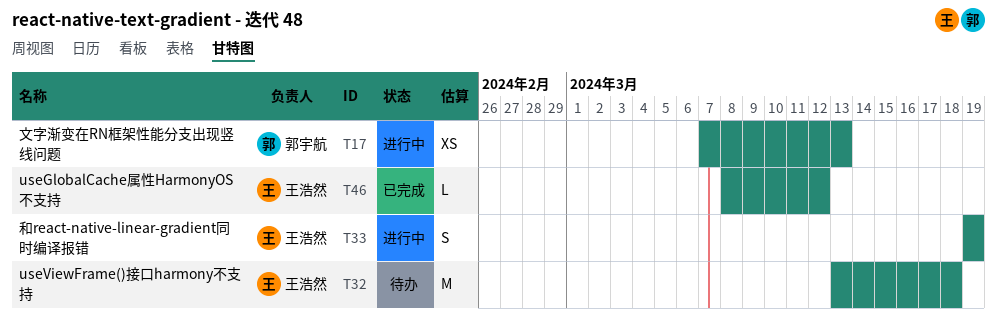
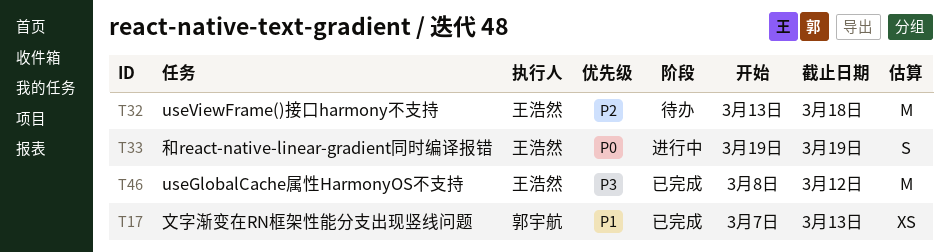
T17, status: 进行中 -> 已完成
T46, estimate: L -> M

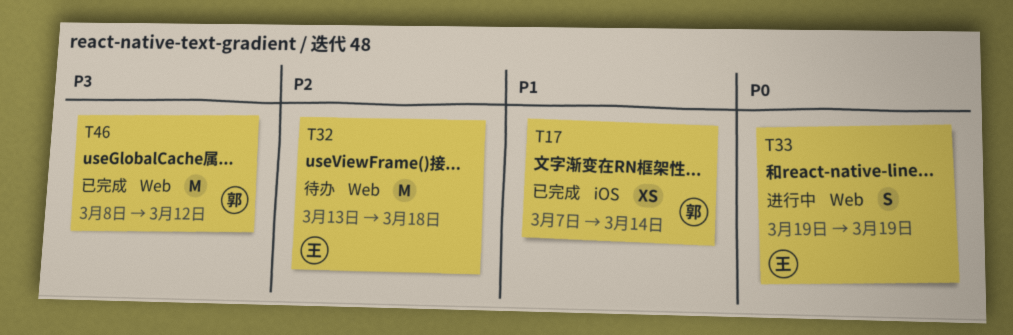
T17, due: Mar 13 -> Mar 14
T46, owner: 王浩然 -> 郭宇航

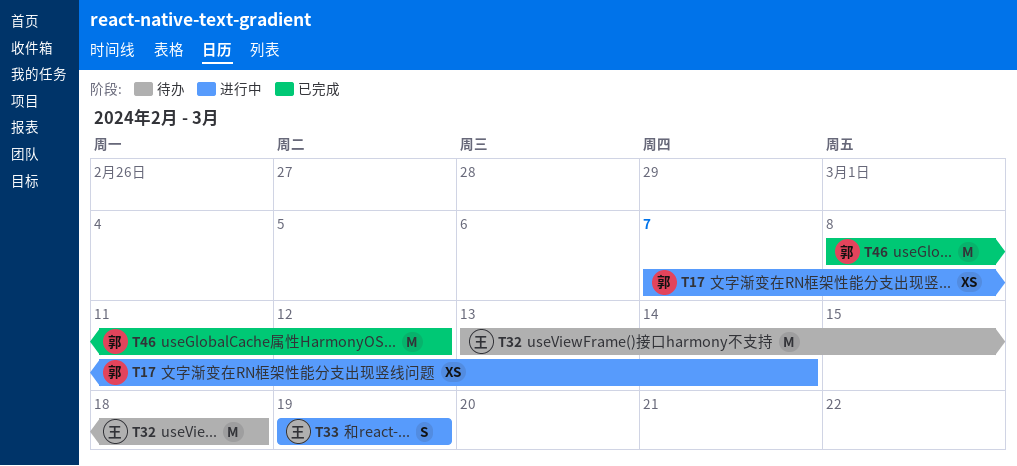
T17, status: 已完成 -> 进行中

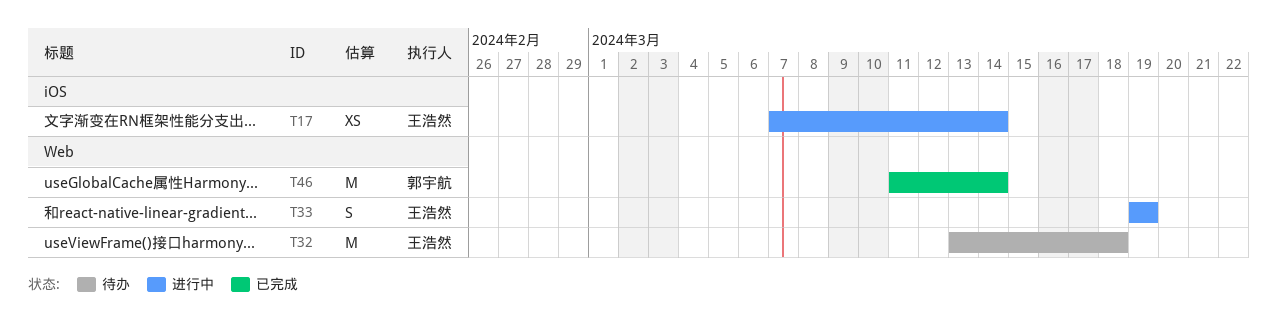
T17, owner: 郭宇航 -> 王浩然
T46, start: Mar 8 -> Mar 11
T46, due: Mar 12 -> Mar 14

